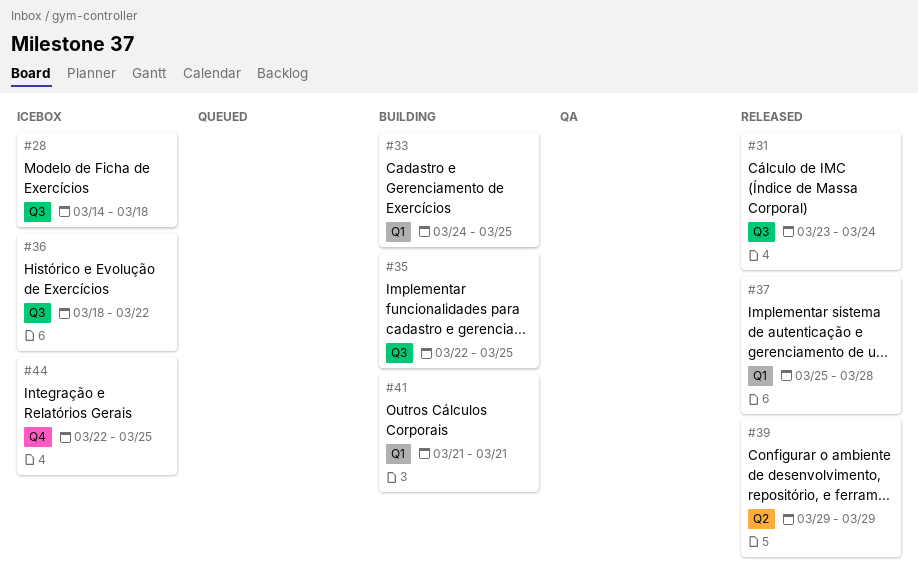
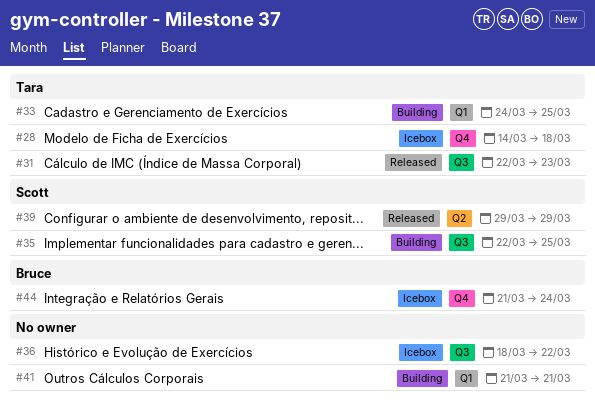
#28, label: Q3 -> Q4
#31, start: Mar 23 -> Mar 22
#31, due: Mar 24 -> Mar 23
#37: present -> none
#44, start: Mar 22 -> Mar 21
#44, due: Mar 25 -> Mar 24

